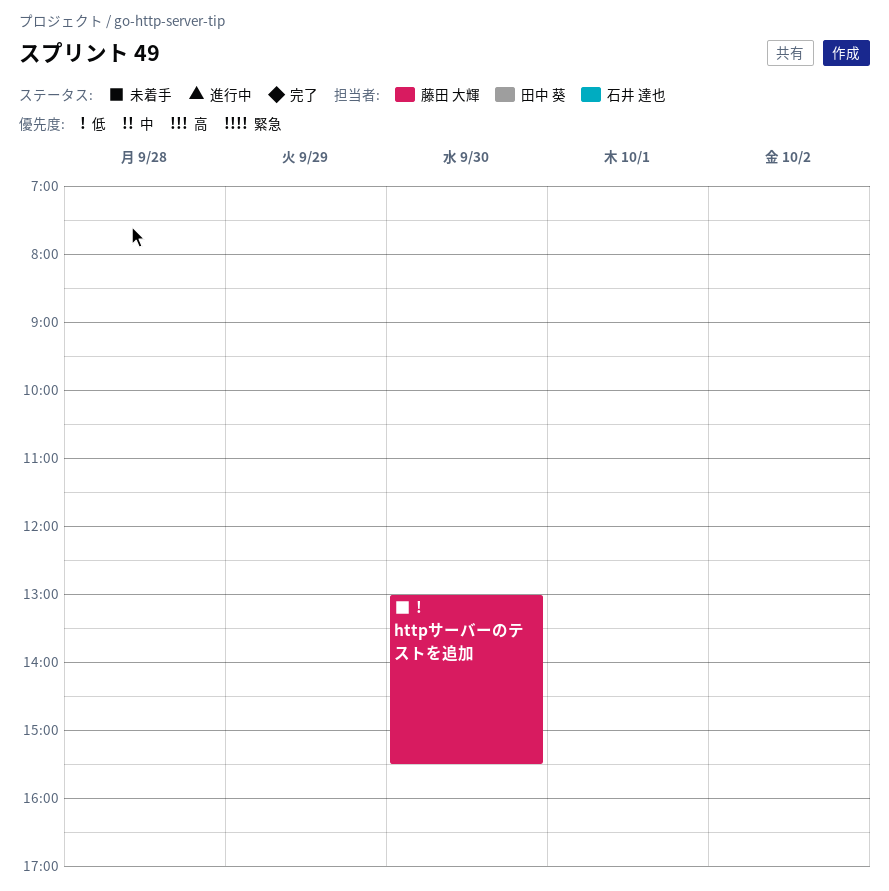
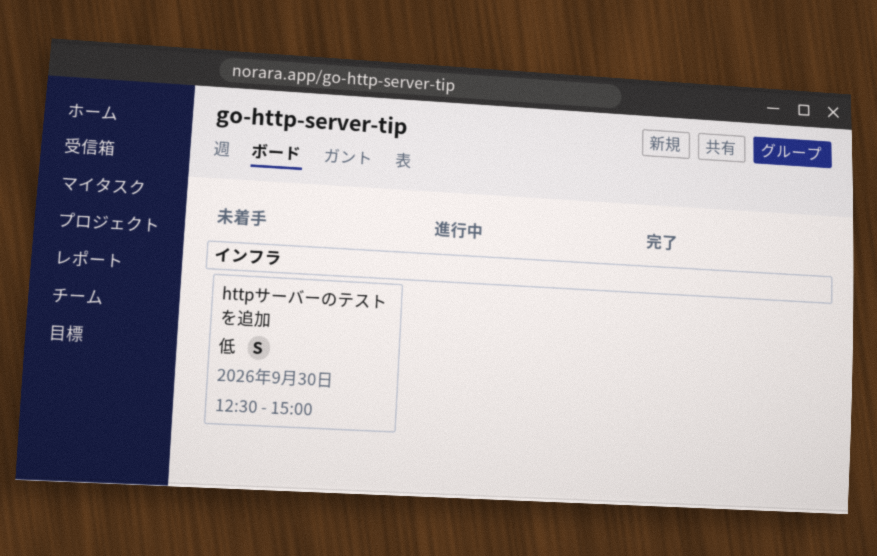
httpサーバーのテストを追加, begins: 13:00 -> 12:30
httpサーバーのテストを追加, ends: 15:30 -> 15:00

